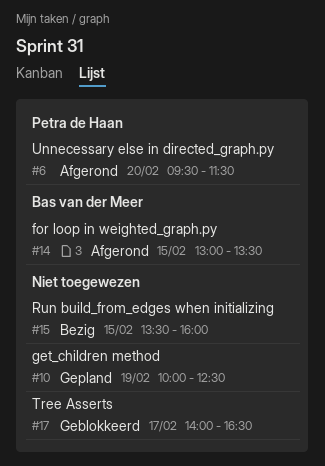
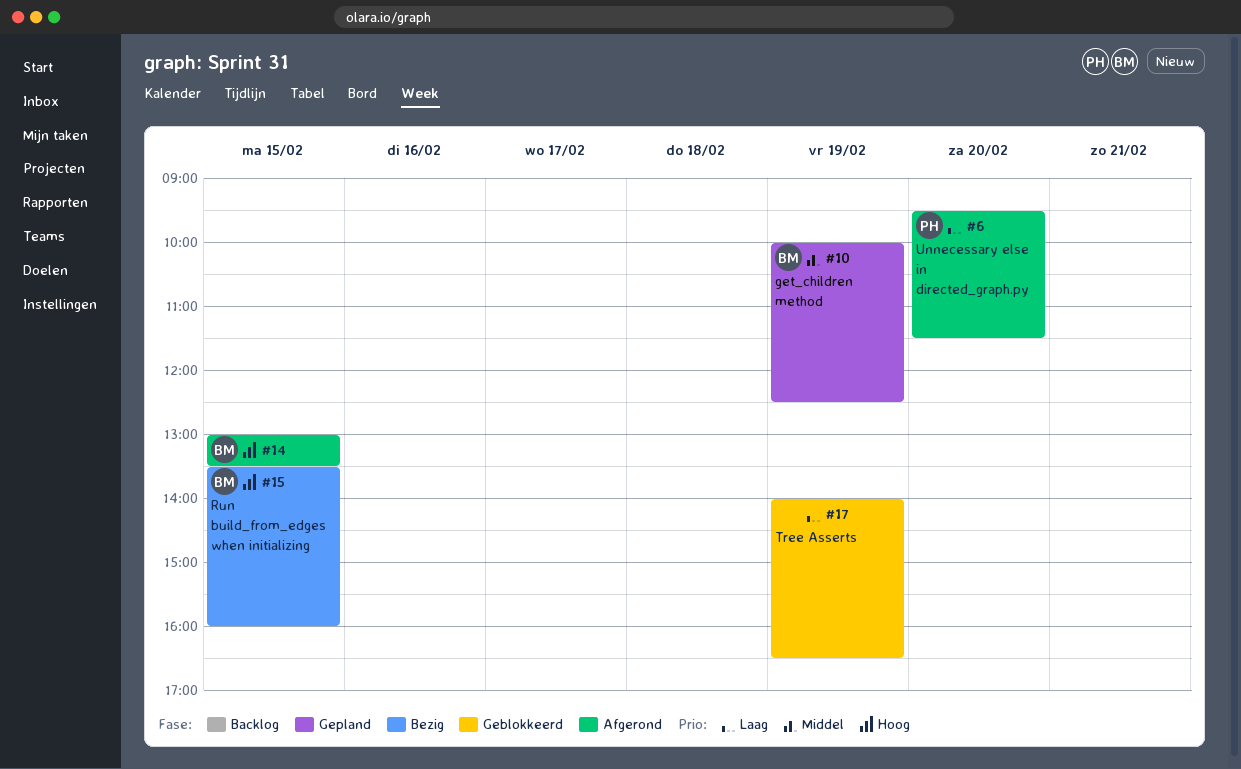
#10, owner: none -> Bas van der Meer
#15, owner: none -> Bas van der Meer
#17, day: Feb 17 -> Feb 19

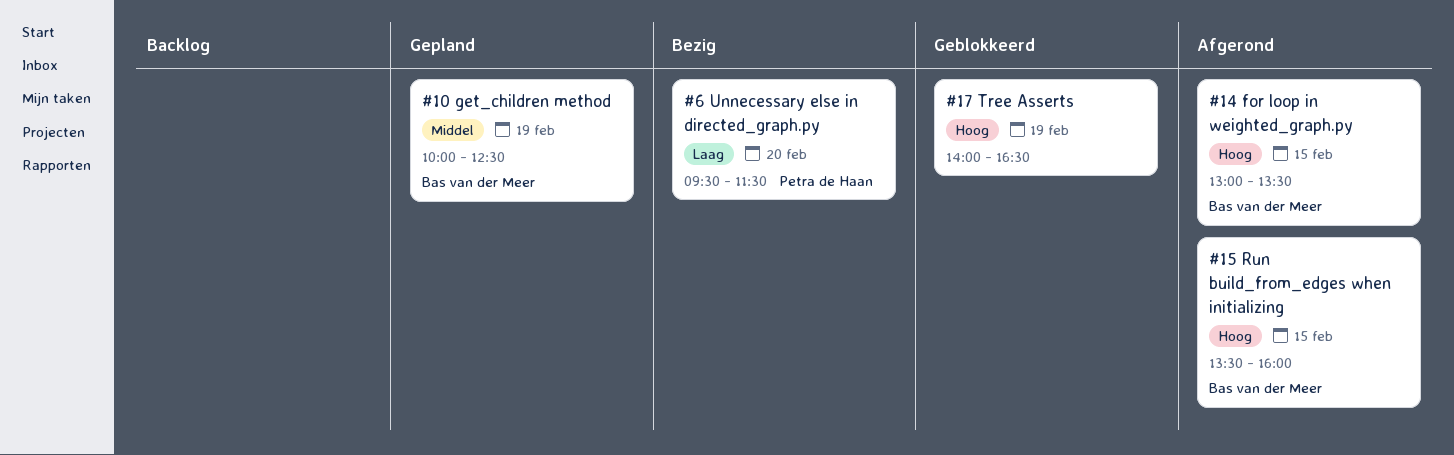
#6, status: Afgerond -> Bezig
#15, status: Bezig -> Afgerond
#17, priority: Laag -> Hoog

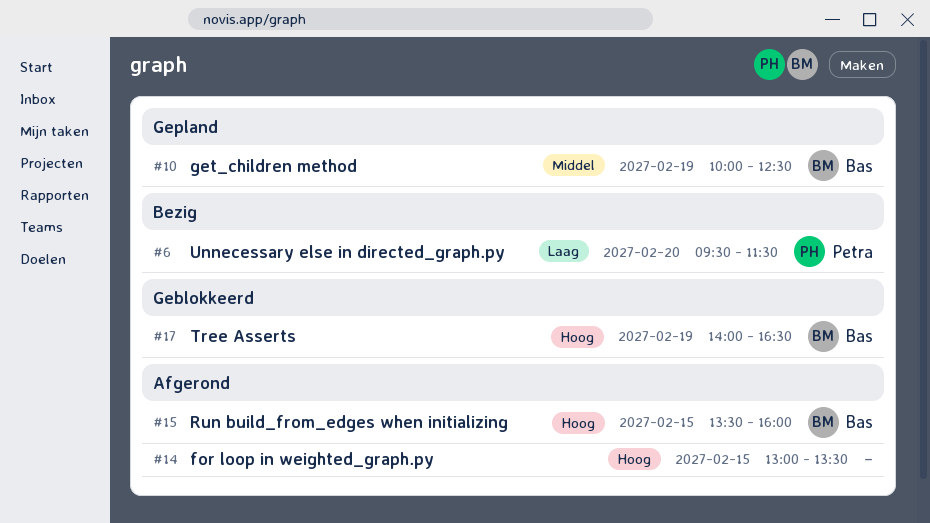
#14, owner: Bas van der Meer -> none
#17, owner: none -> Bas van der Meer

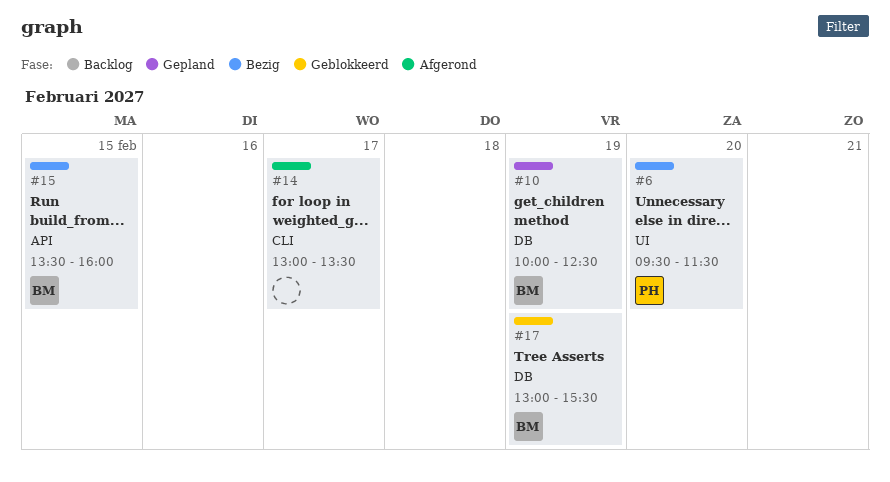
#14, day: Feb 15 -> Feb 17
#15, status: Afgerond -> Bezig
#17, begins: 14:00 -> 13:00
#17, ends: 16:30 -> 15:30

